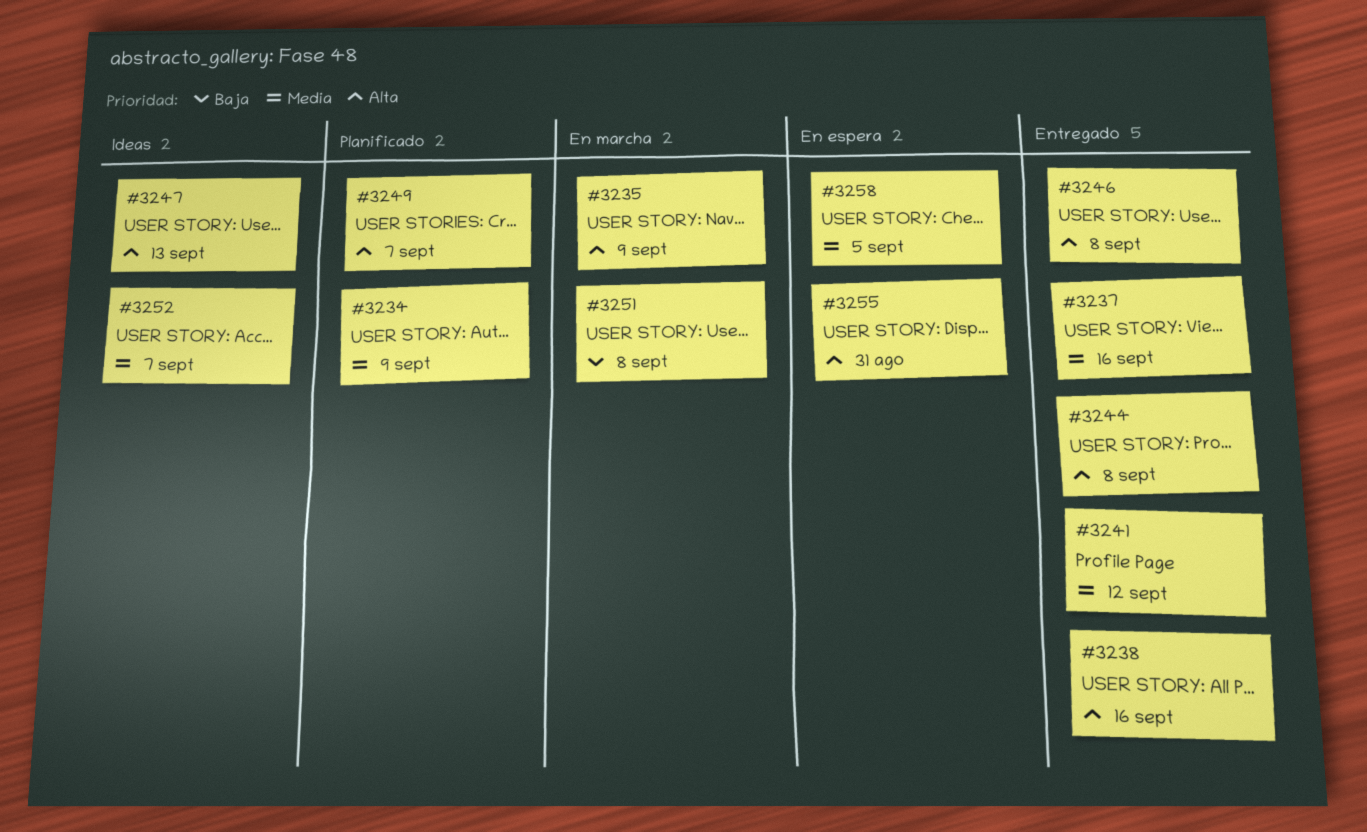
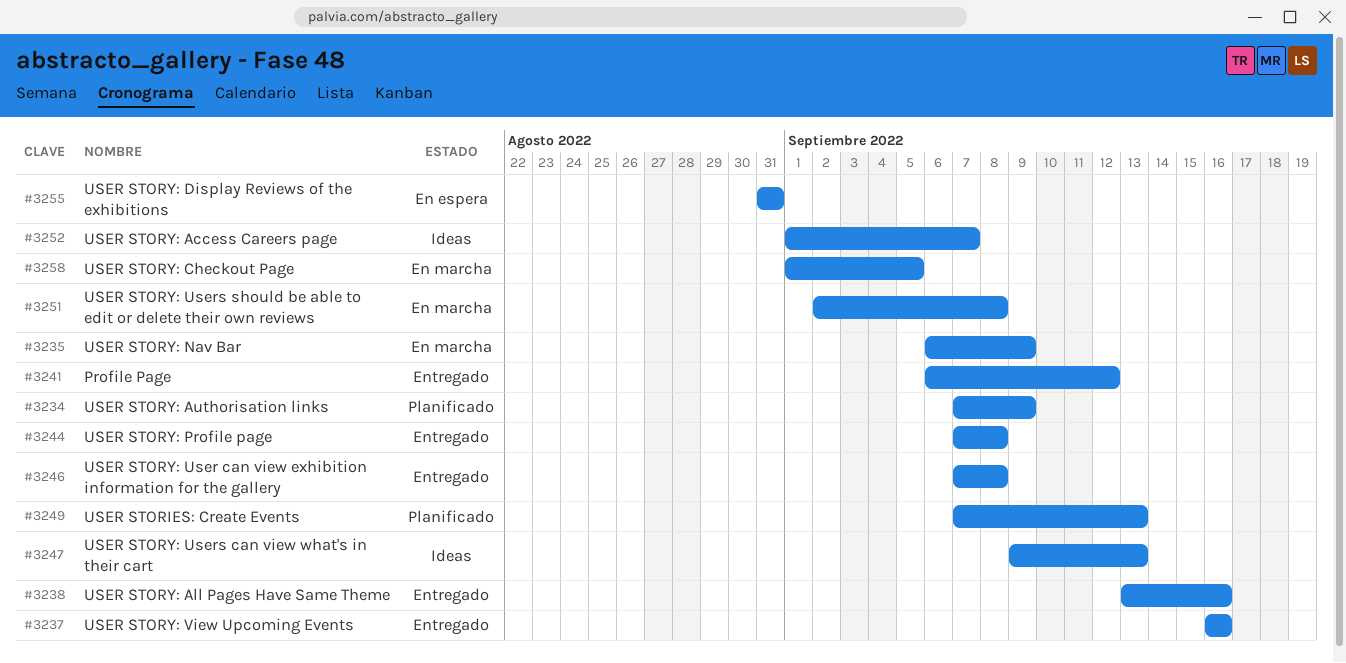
#3249, due: Sep 7 -> Sep 13
#3258, status: En espera -> En marcha

